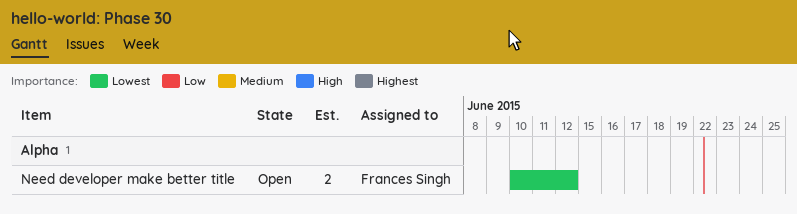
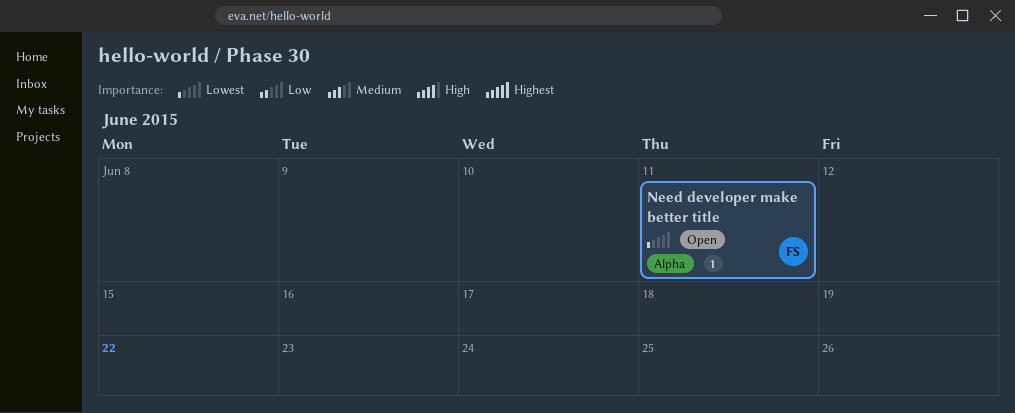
Need developer make better title, estimate: 2 -> 1
Need developer make better title, due: Jun 12 -> Jun 11

